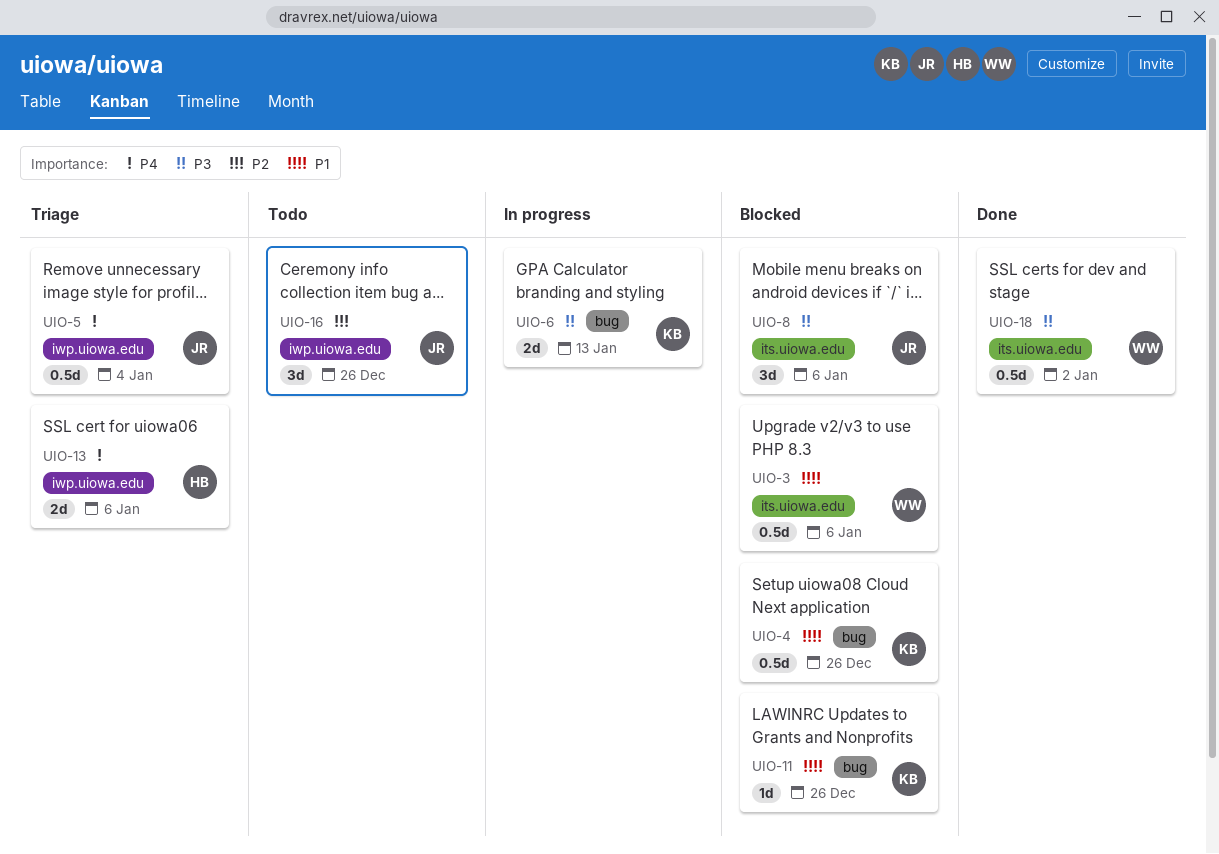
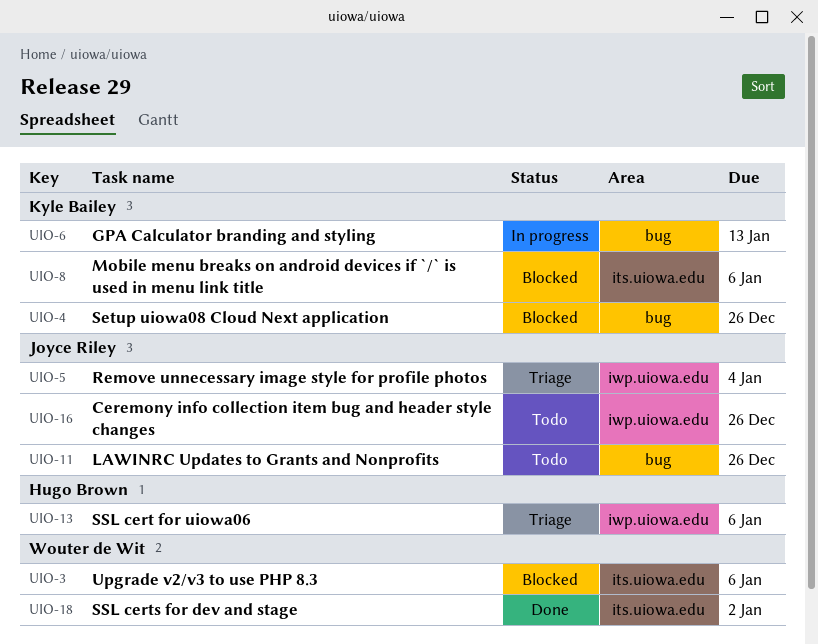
UIO-8, owner: Joyce Riley -> Kyle Bailey
UIO-11, status: Blocked -> Todo
UIO-11, owner: Kyle Bailey -> Joyce Riley

